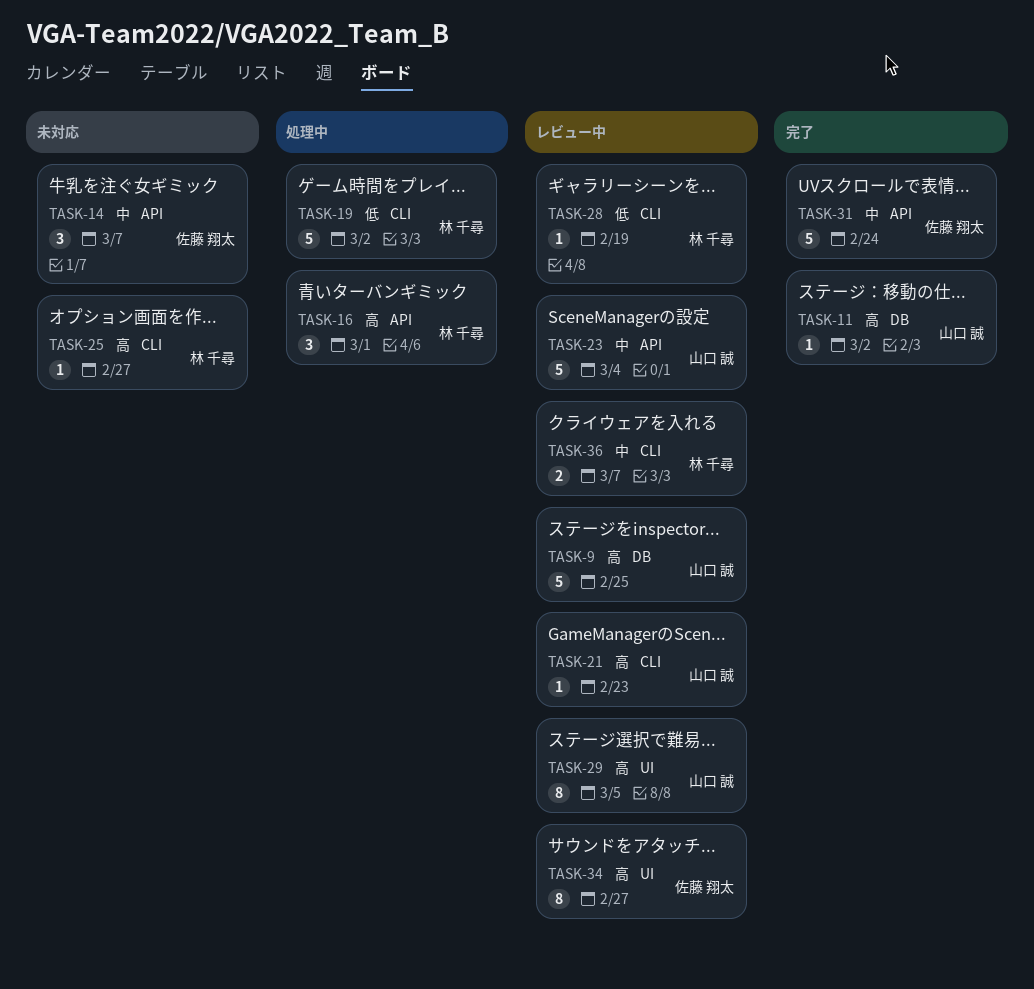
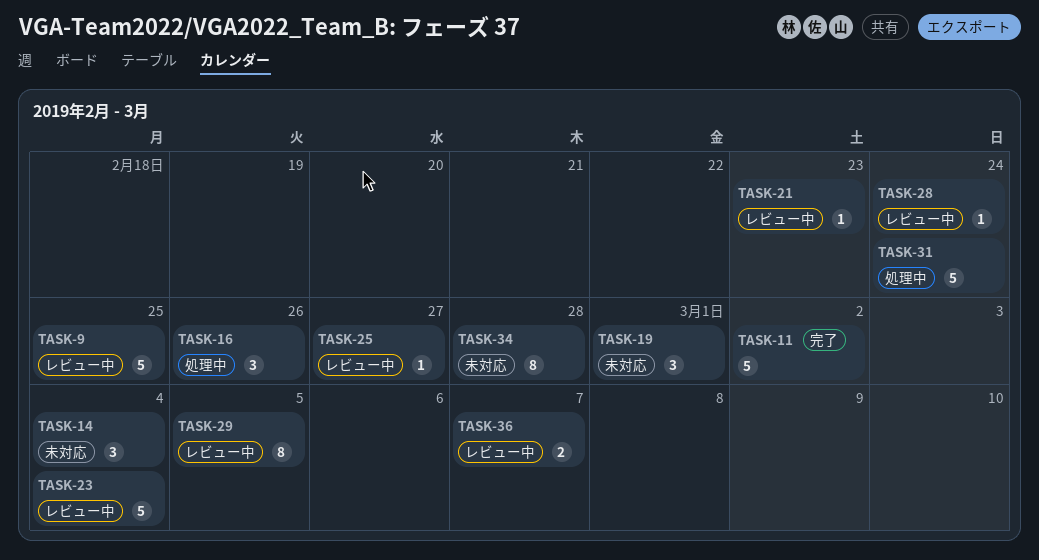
TASK-11, estimate: 1 -> 5
TASK-14, due: Mar 7 -> Mar 4
TASK-16, due: Mar 1 -> Feb 26
TASK-19, status: 処理中 -> 未対応
TASK-19, estimate: 5 -> 3
TASK-19, due: Mar 2 -> Mar 1
TASK-25, status: 未対応 -> レビュー中
TASK-28, due: Feb 19 -> Feb 24
TASK-31, status: 完了 -> 処理中
TASK-34, status: レビュー中 -> 未対応
TASK-34, due: Feb 27 -> Feb 28

